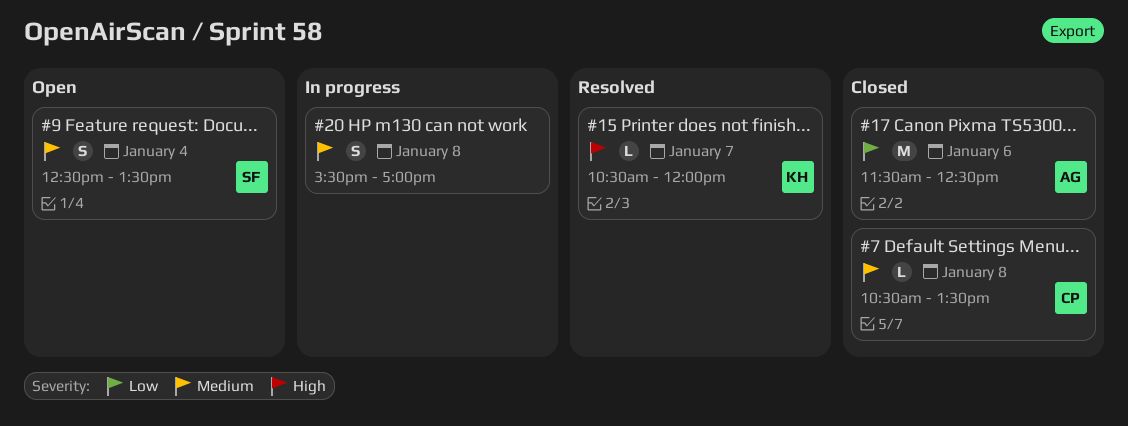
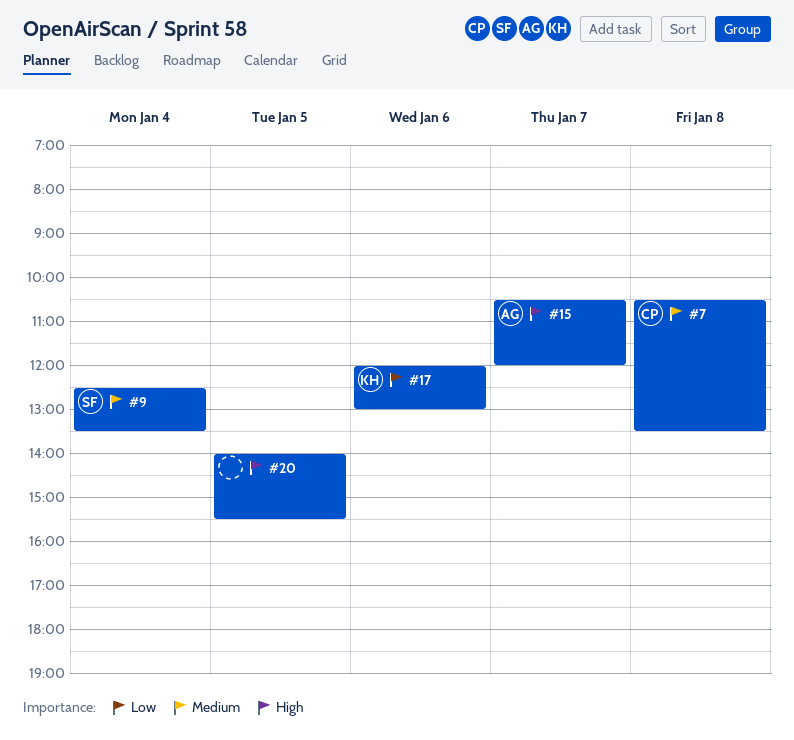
#15, owner: KH -> AG
#17, owner: AG -> KH
#17, begins: 11:30 -> 12:00
#17, ends: 12:30 -> 13:00
#20, priority: Medium -> High
#20, day: Jan 8 -> Jan 5
#20, begins: 15:30 -> 14:00
#20, ends: 17:00 -> 15:30

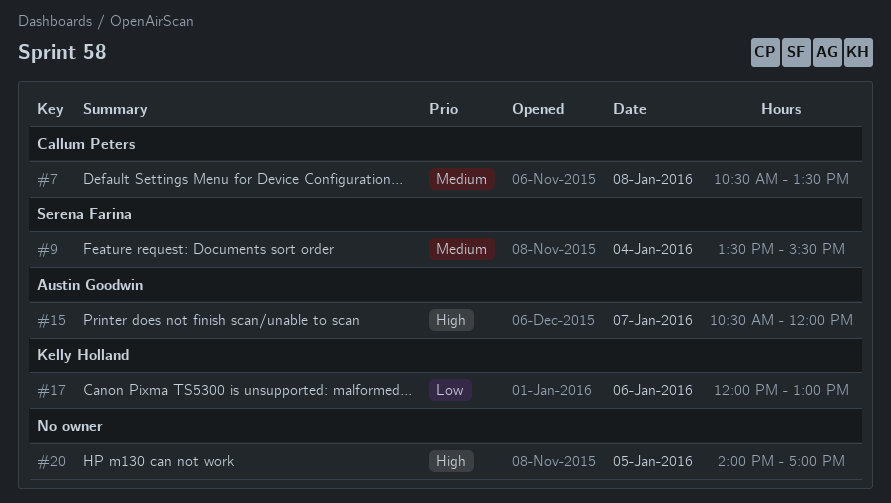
#9, begins: 12:30 -> 13:30
#9, ends: 13:30 -> 15:30
#20, ends: 15:30 -> 17:00

